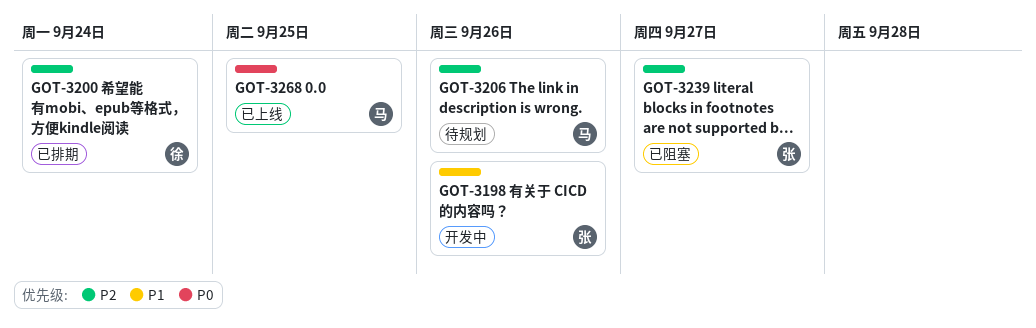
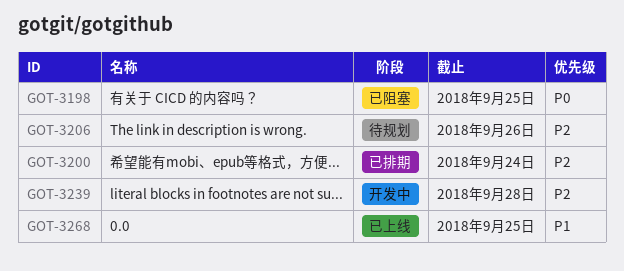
GOT-3198, status: 开发中 -> 已阻塞
GOT-3198, priority: P1 -> P0
GOT-3198, due: Sep 26 -> Sep 25
GOT-3239, status: 已阻塞 -> 开发中
GOT-3239, due: Sep 27 -> Sep 28
GOT-3268, priority: P0 -> P1

